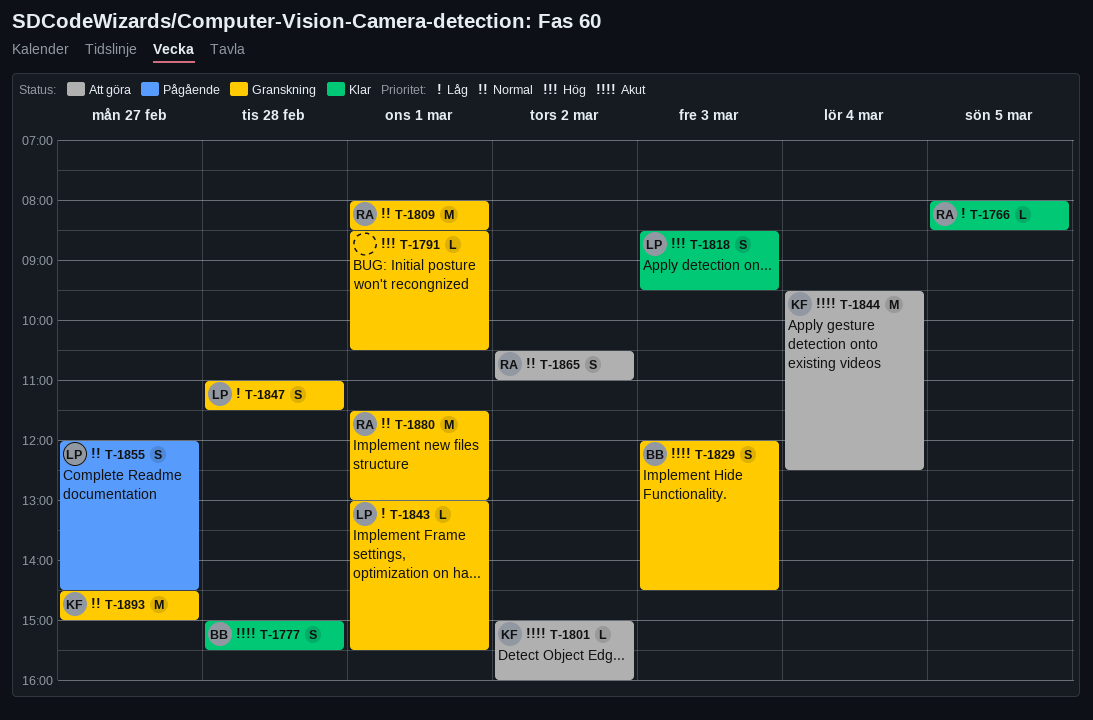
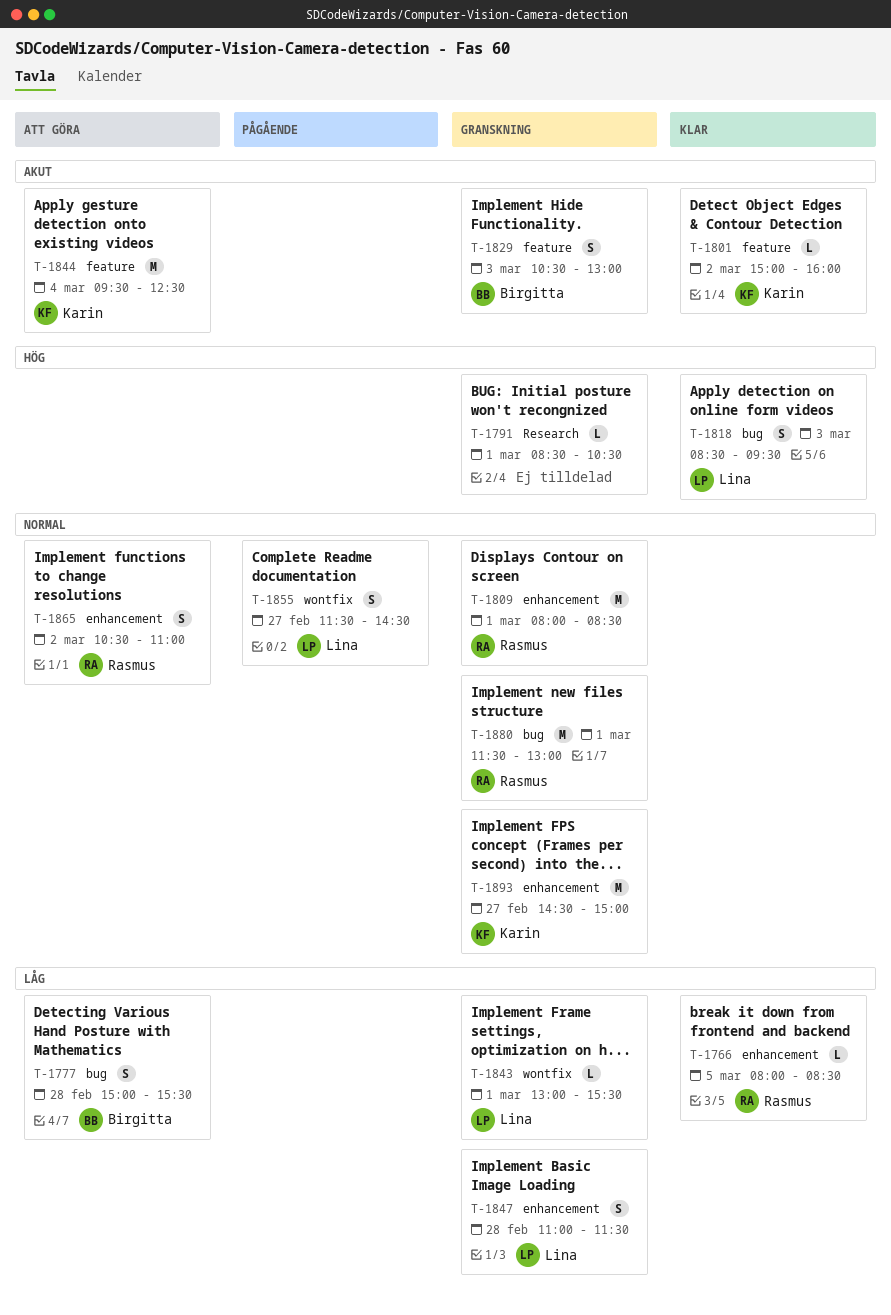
T-1777, status: Klar -> Att göra
T-1777, priority: Akut -> Låg
T-1801, status: Att göra -> Klar
T-1829, begins: 12:00 -> 10:30
T-1829, ends: 14:30 -> 13:00
T-1855, begins: 12:00 -> 11:30

